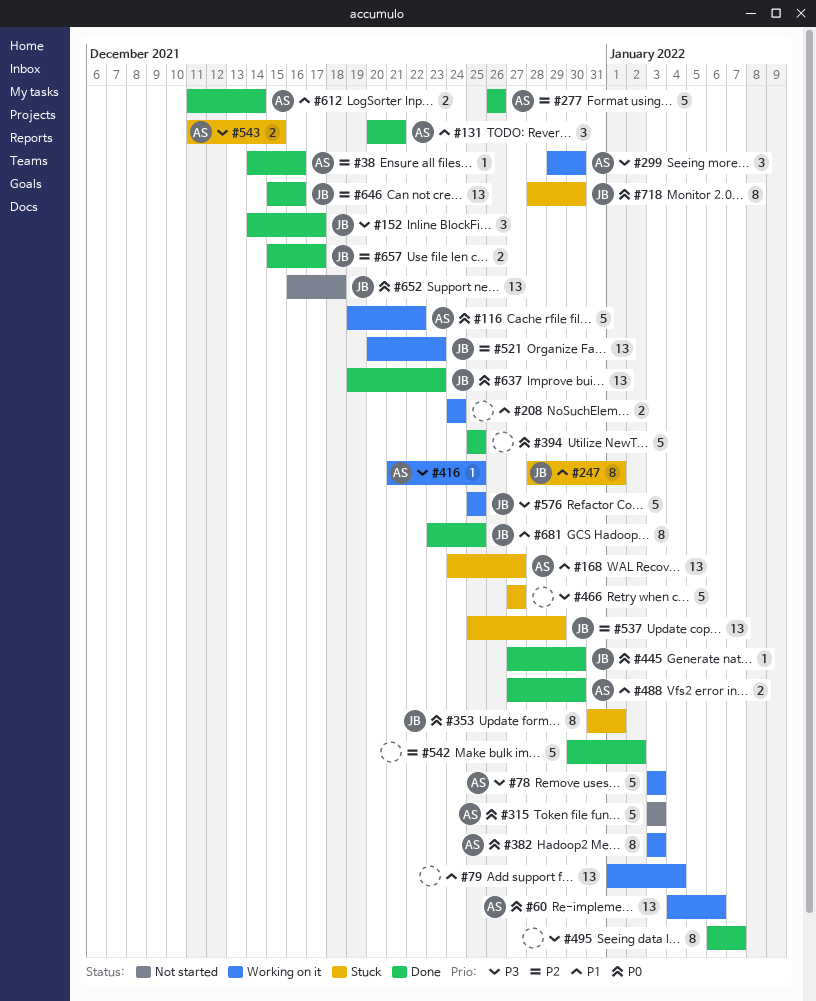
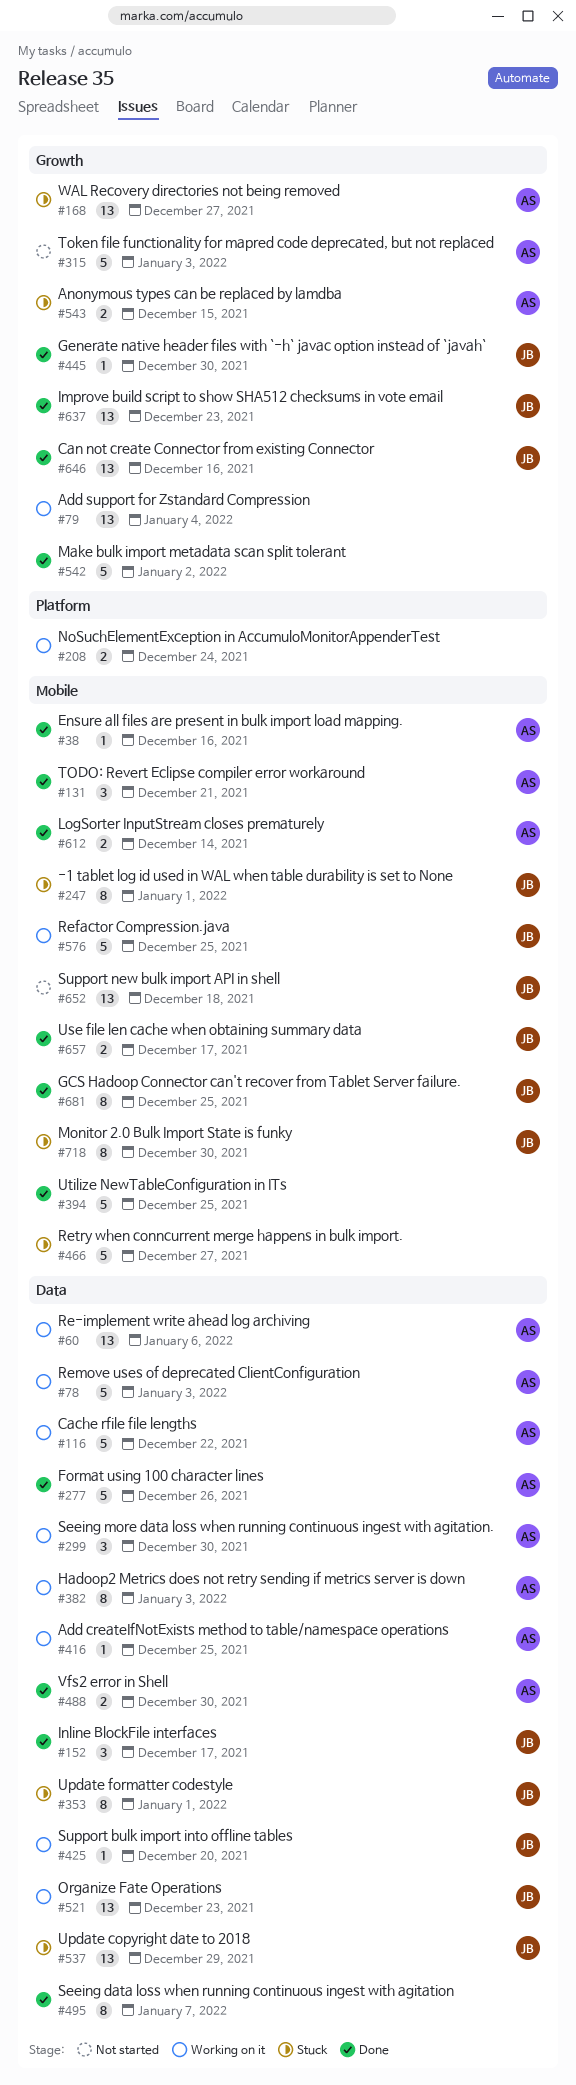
#425: none -> present

